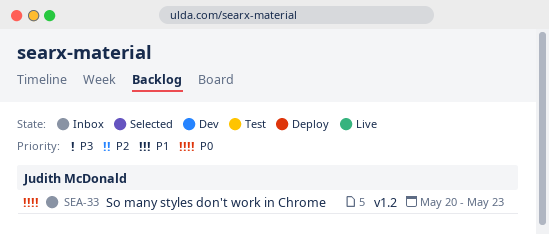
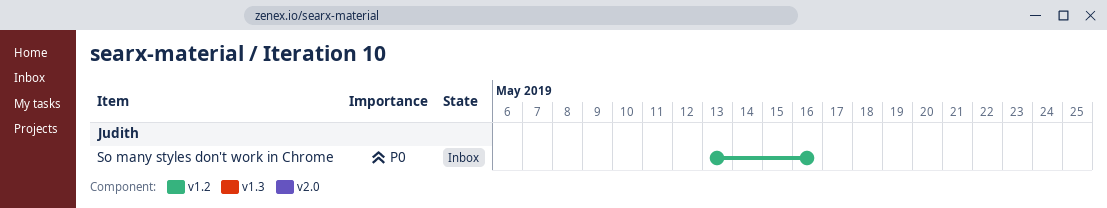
So many styles don't work in Chrome, start: May 20 -> May 13
So many styles don't work in Chrome, due: May 23 -> May 16

